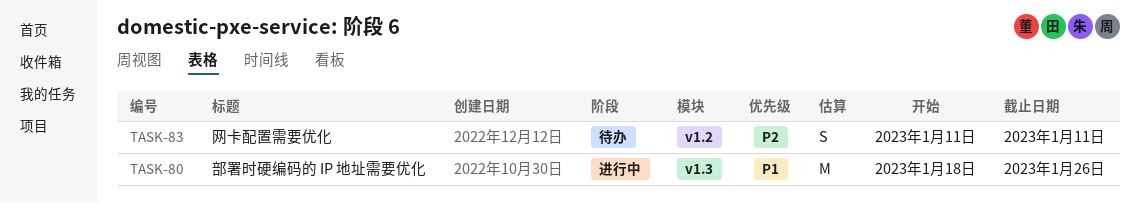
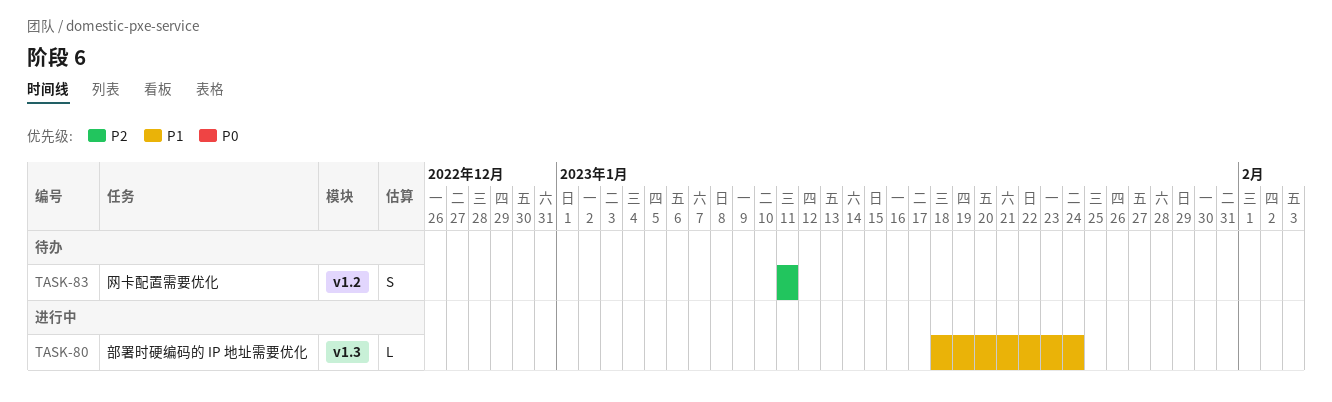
TASK-80, estimate: M -> L
TASK-80, due: Jan 26 -> Jan 24

